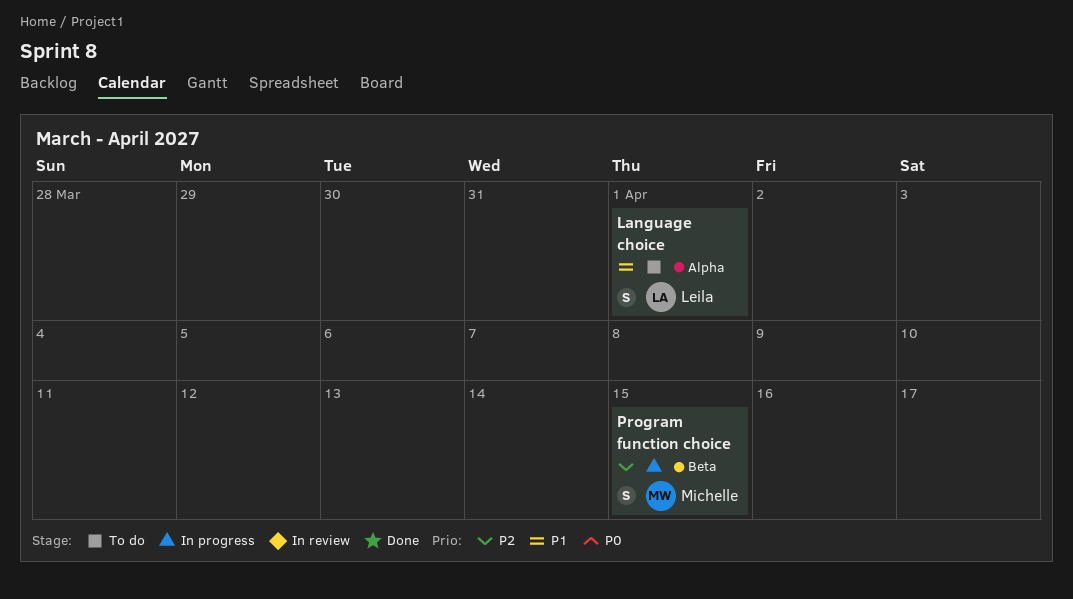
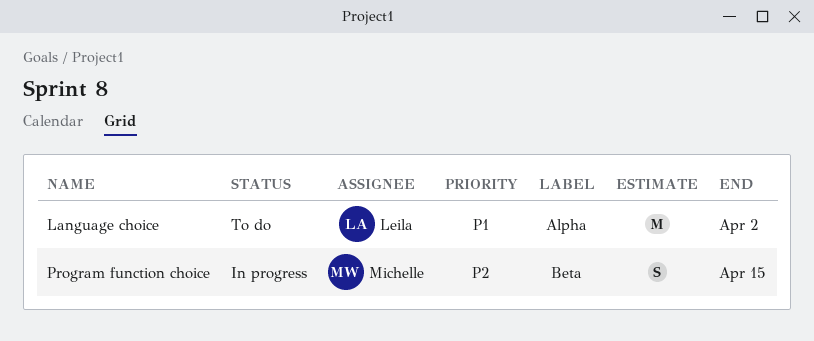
Language choice, estimate: S -> M
Language choice, due: Apr 1 -> Apr 2

